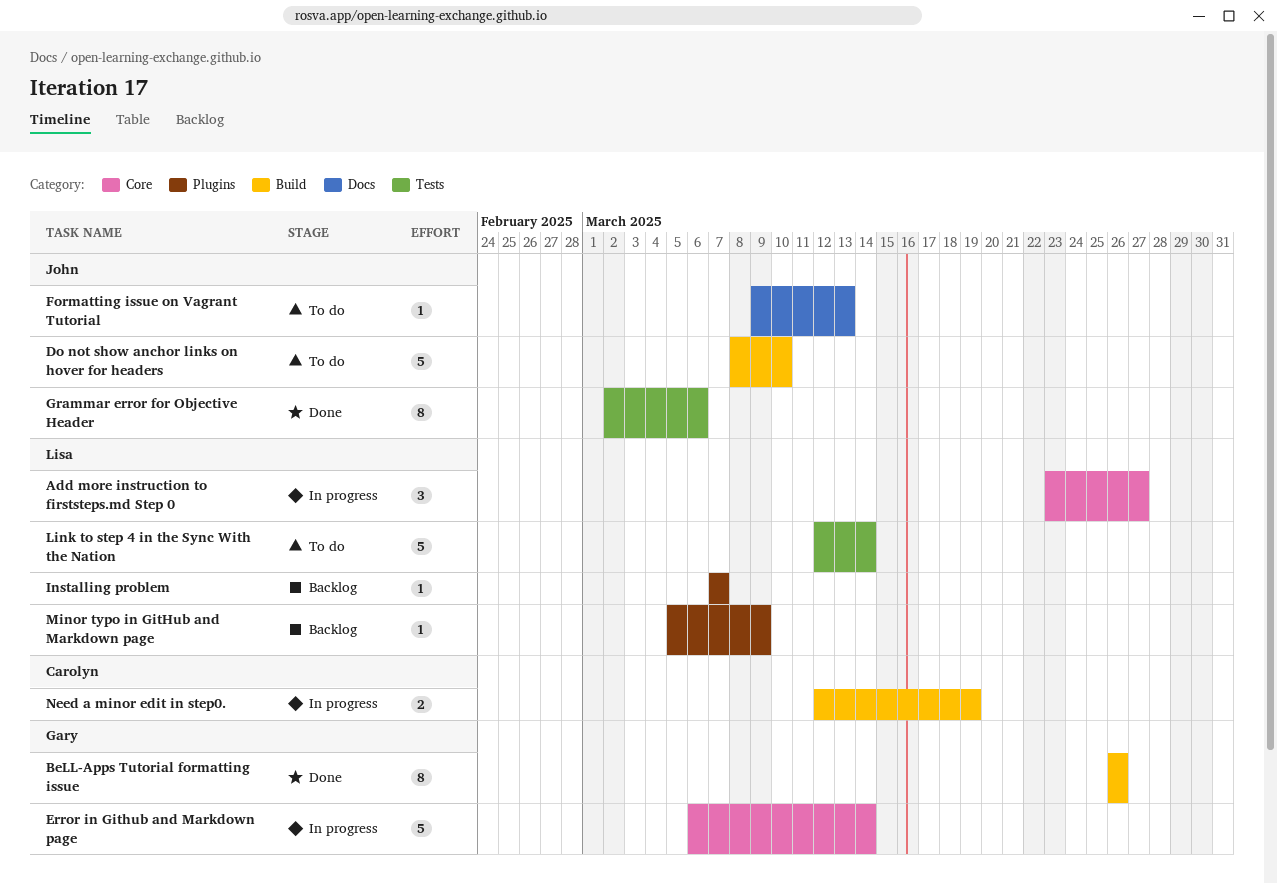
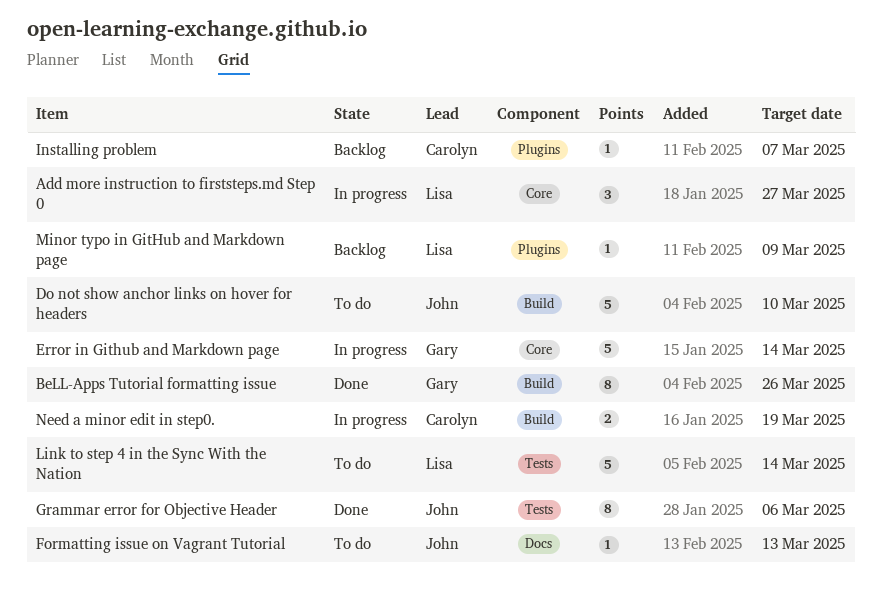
Installing problem, owner: Lisa -> Carolyn

